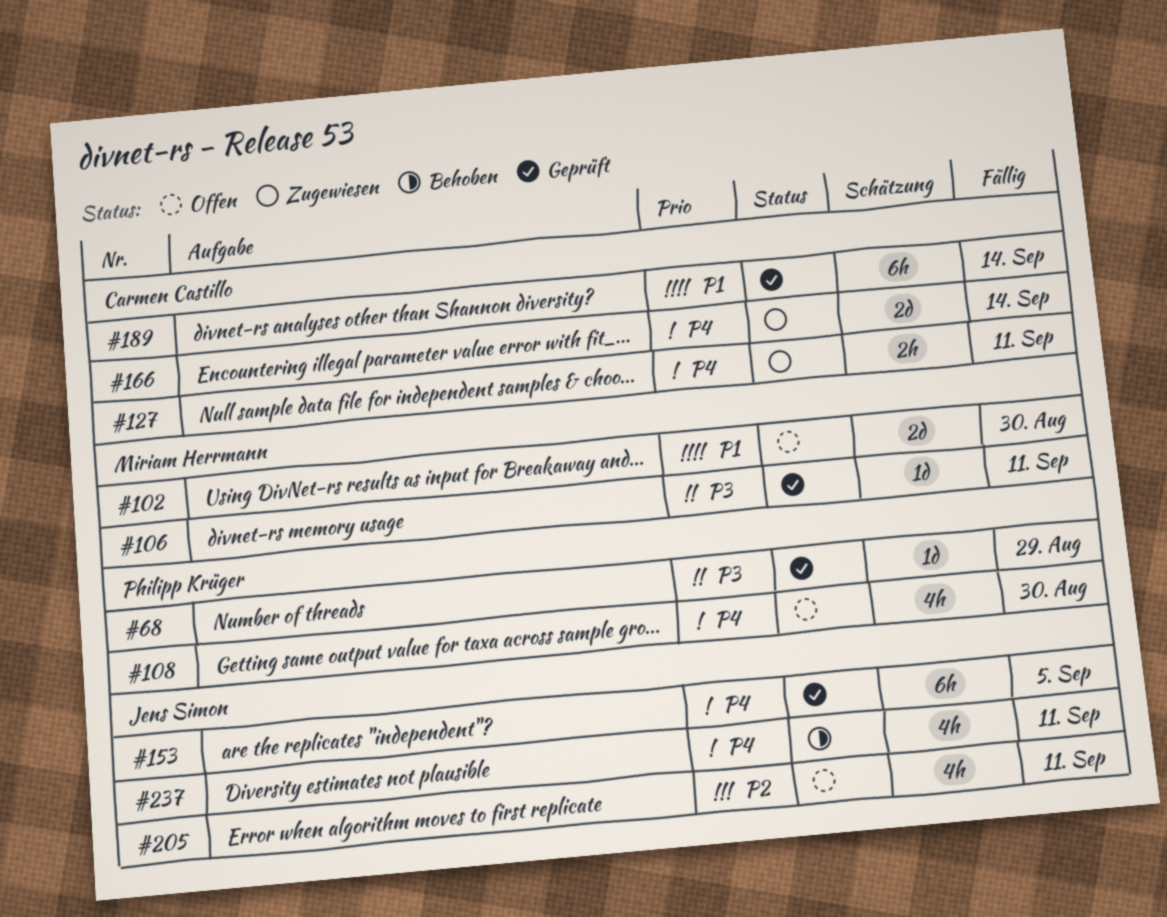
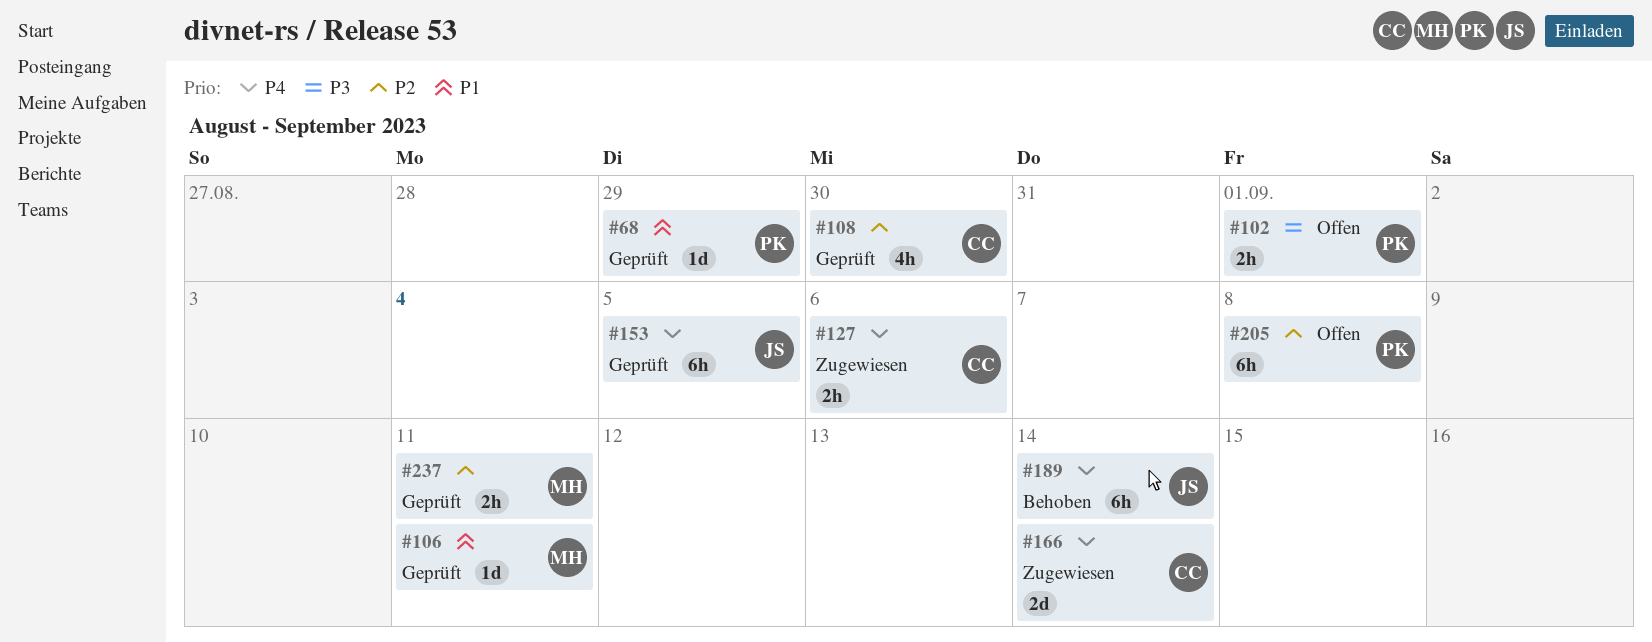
#68, priority: P3 -> P1
#102, owner: Miriam Herrmann -> Philipp Krüger
#102, priority: P1 -> P3
#102, estimate: 2d -> 2h
#102, due: Aug 30 -> Sep 1
#106, priority: P3 -> P1
#108, status: Offen -> Geprüft
#108, owner: Philipp Krüger -> Carmen Castillo
#108, priority: P4 -> P2
#127, due: Sep 11 -> Sep 6
#189, status: Geprüft -> Behoben
#189, owner: Carmen Castillo -> Jens Simon
#189, priority: P1 -> P4
#205, owner: Jens Simon -> Philipp Krüger
#205, estimate: 4h -> 6h
#205, due: Sep 11 -> Sep 8
#237, status: Behoben -> Geprüft
#237, owner: Jens Simon -> Miriam Herrmann
#237, priority: P4 -> P2
#237, estimate: 4h -> 2h

